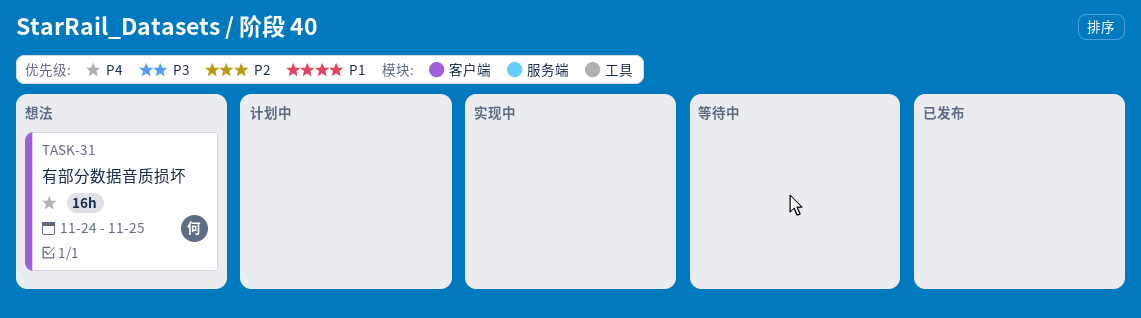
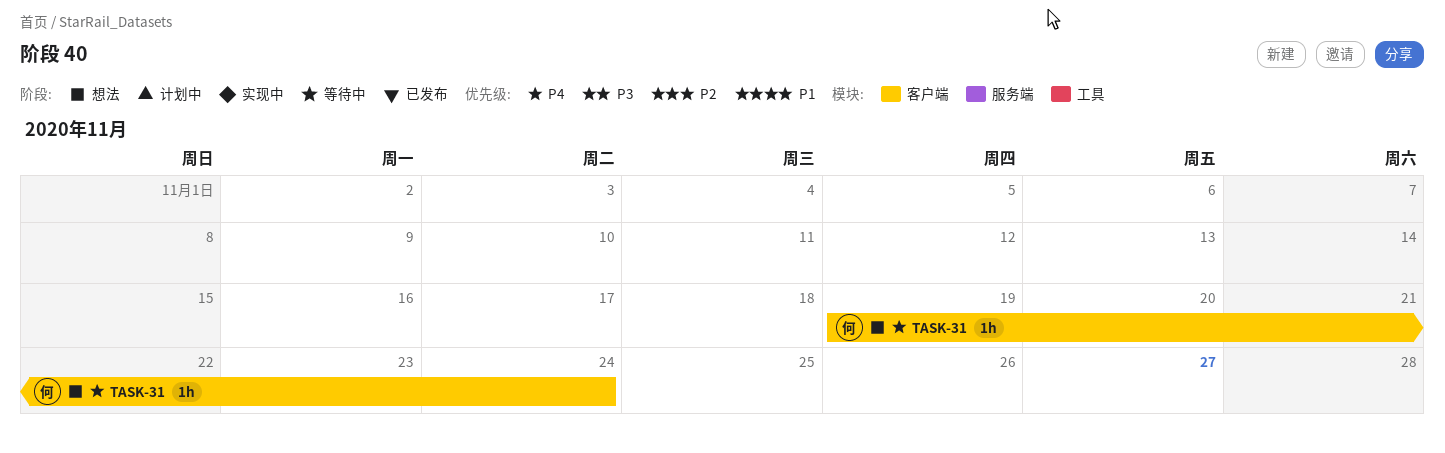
TASK-31, estimate: 16h -> 1h
TASK-31, start: Nov 24 -> Nov 19
TASK-31, due: Nov 25 -> Nov 24

